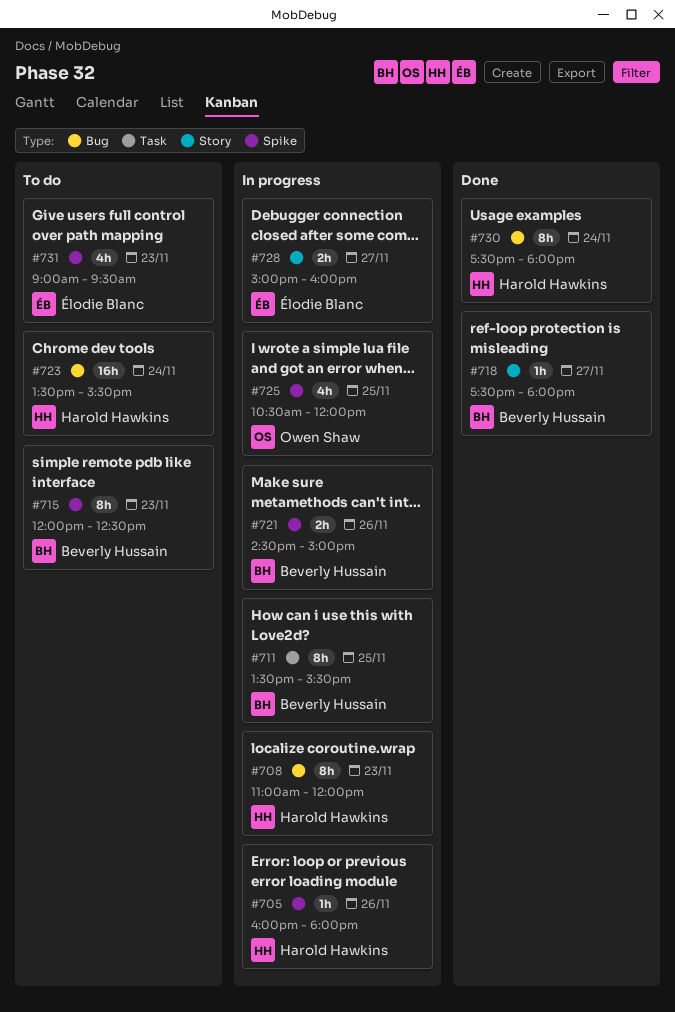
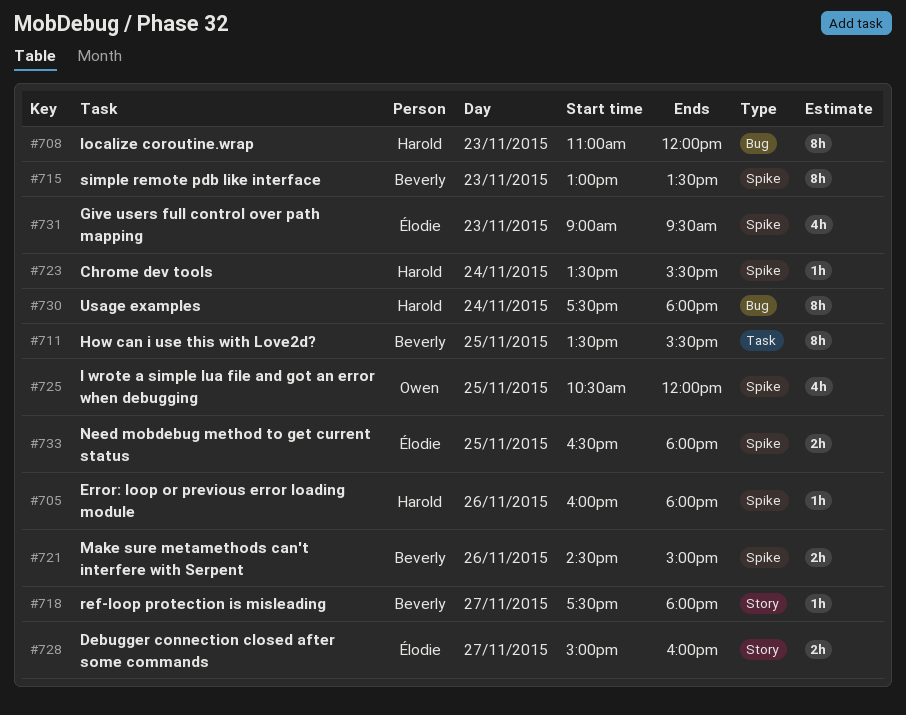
#715, begins: 12:00 -> 13:00
#715, ends: 12:30 -> 13:30
#723, label: Bug -> Spike
#723, estimate: 16h -> 1h
#733: none -> present

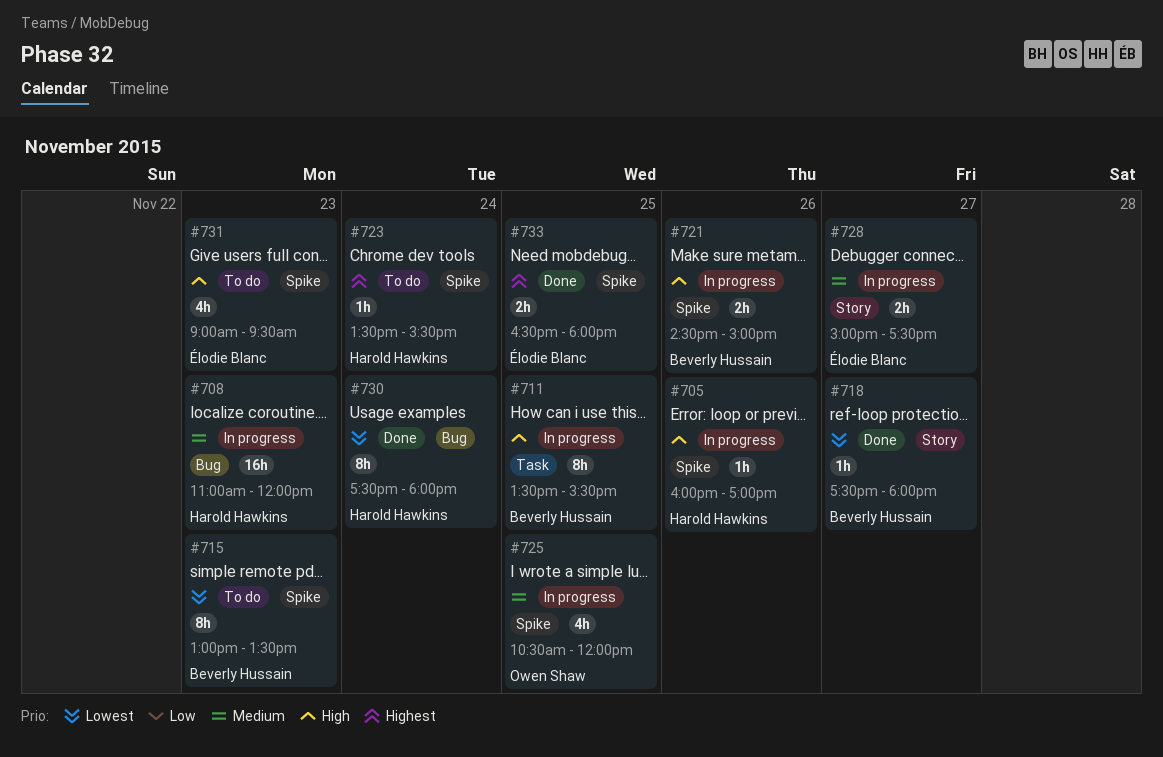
#705, ends: 18:00 -> 17:00
#708, estimate: 8h -> 16h
#728, ends: 16:00 -> 17:30

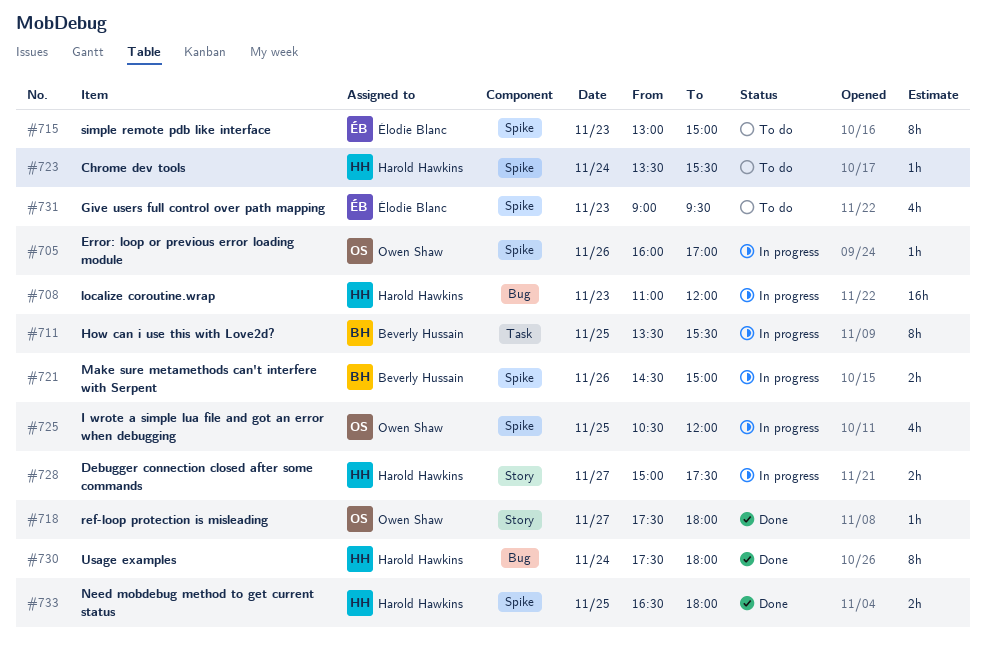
#705, owner: Harold Hawkins -> Owen Shaw
#715, owner: Beverly Hussain -> Élodie Blanc
#715, ends: 13:30 -> 15:00
#718, owner: Beverly Hussain -> Owen Shaw
#728, owner: Élodie Blanc -> Harold Hawkins
#733, owner: Élodie Blanc -> Harold Hawkins

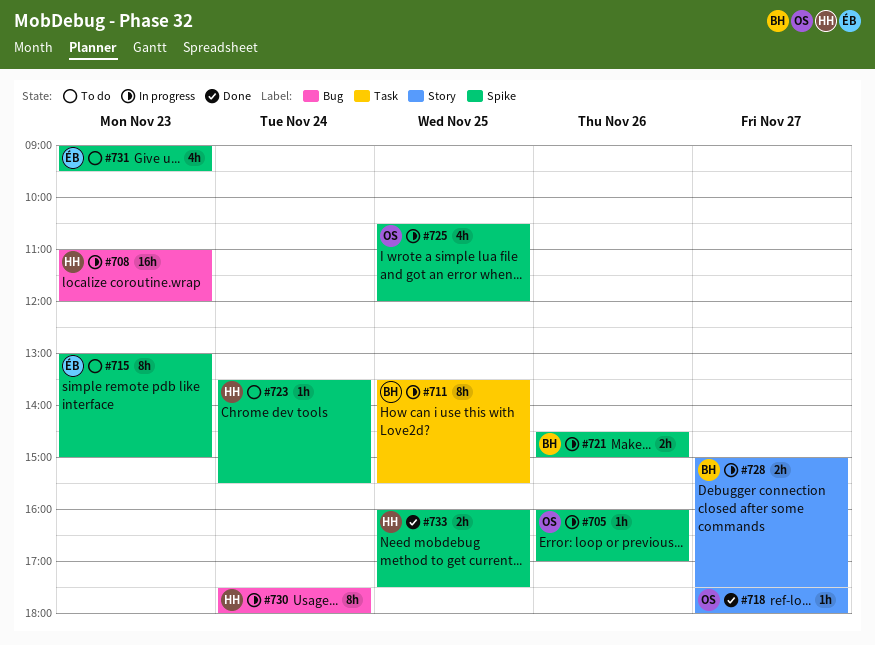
#728, owner: Harold Hawkins -> Beverly Hussain
#730, status: Done -> In progress
#733, begins: 16:30 -> 16:00
#733, ends: 18:00 -> 17:30

